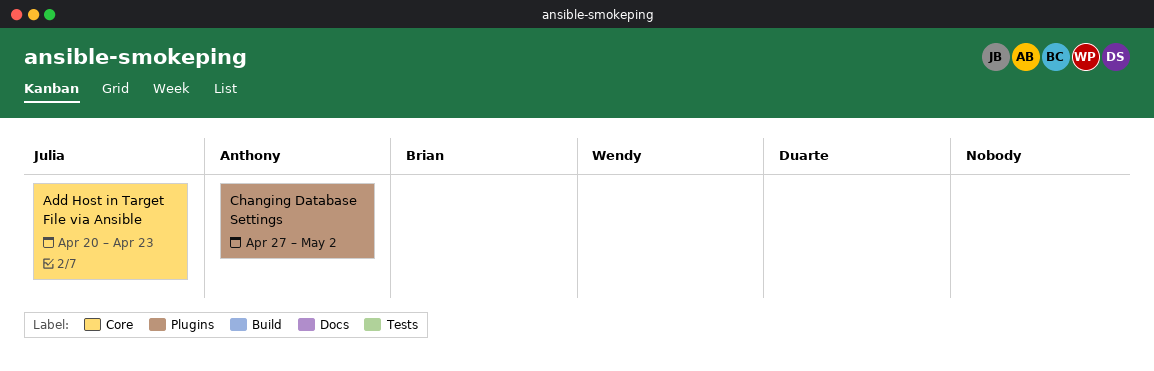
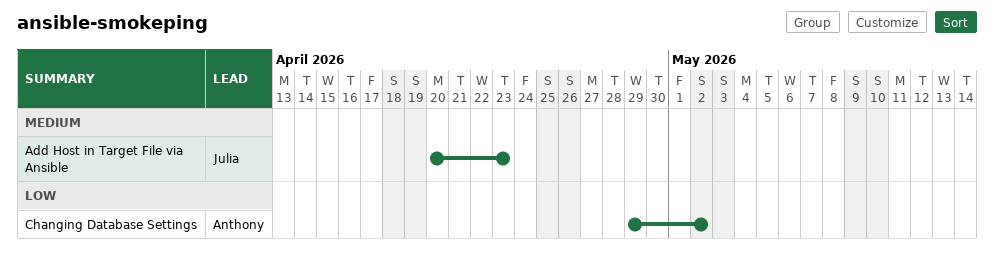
Changing Database Settings, start: Apr 27 -> Apr 29

